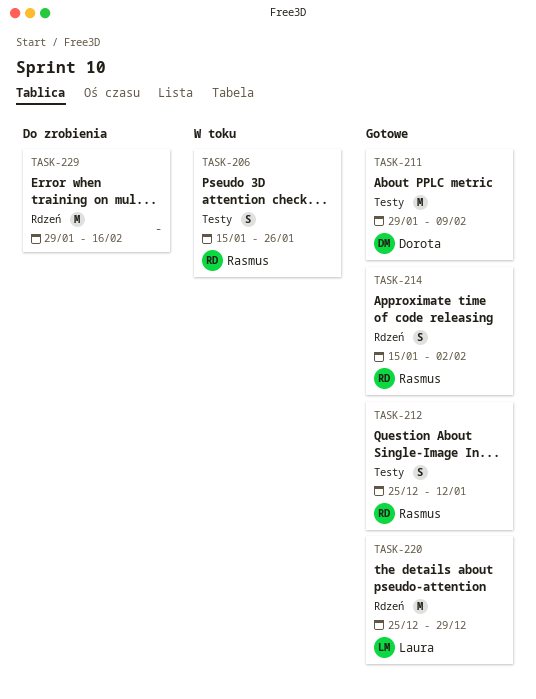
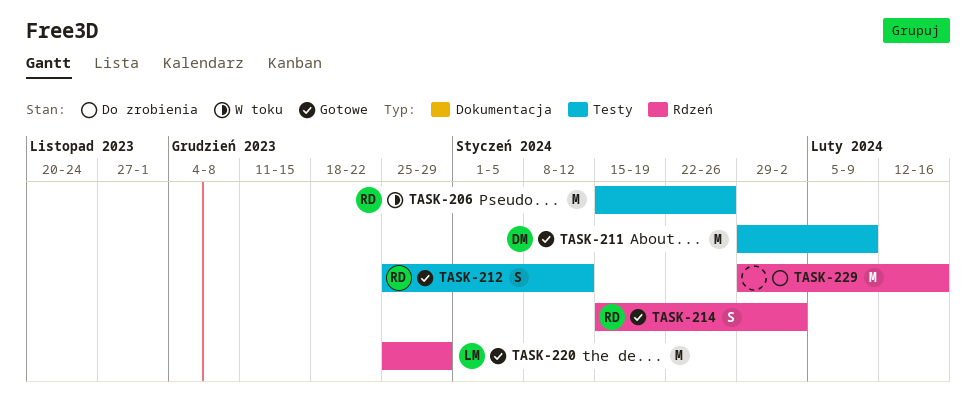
TASK-206, estimate: S -> M

